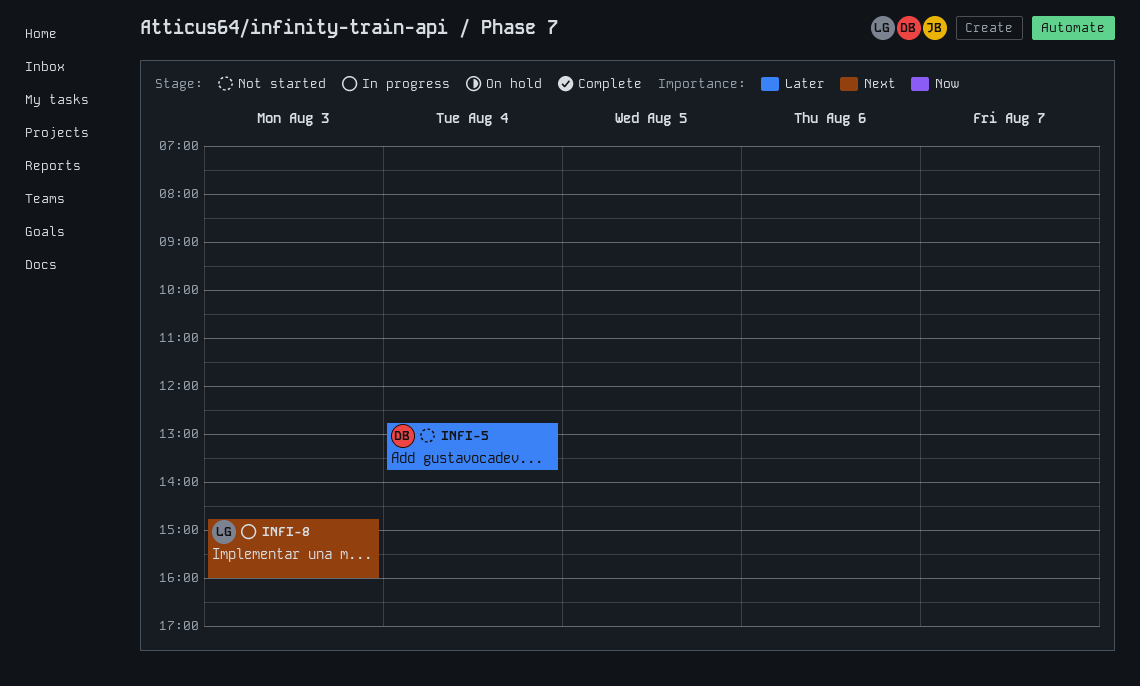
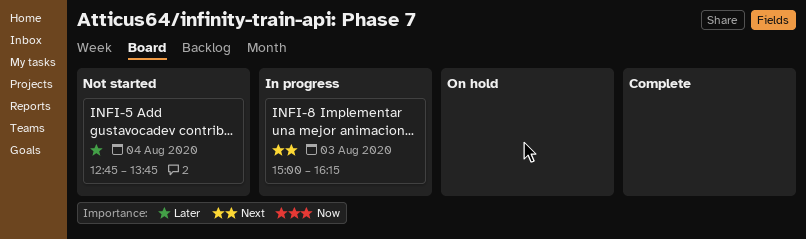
INFI-8, begins: 14:45 -> 15:00
INFI-8, ends: 16:00 -> 16:15

